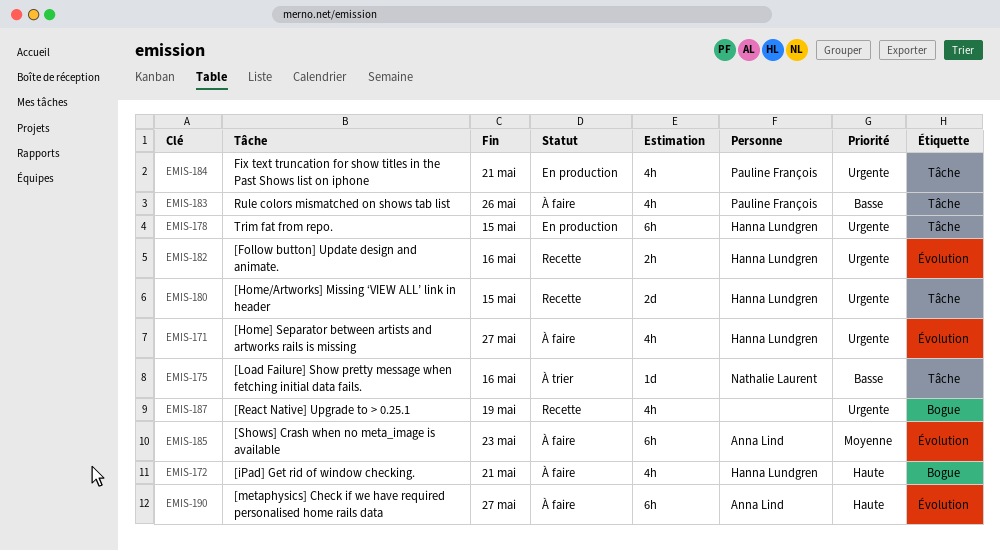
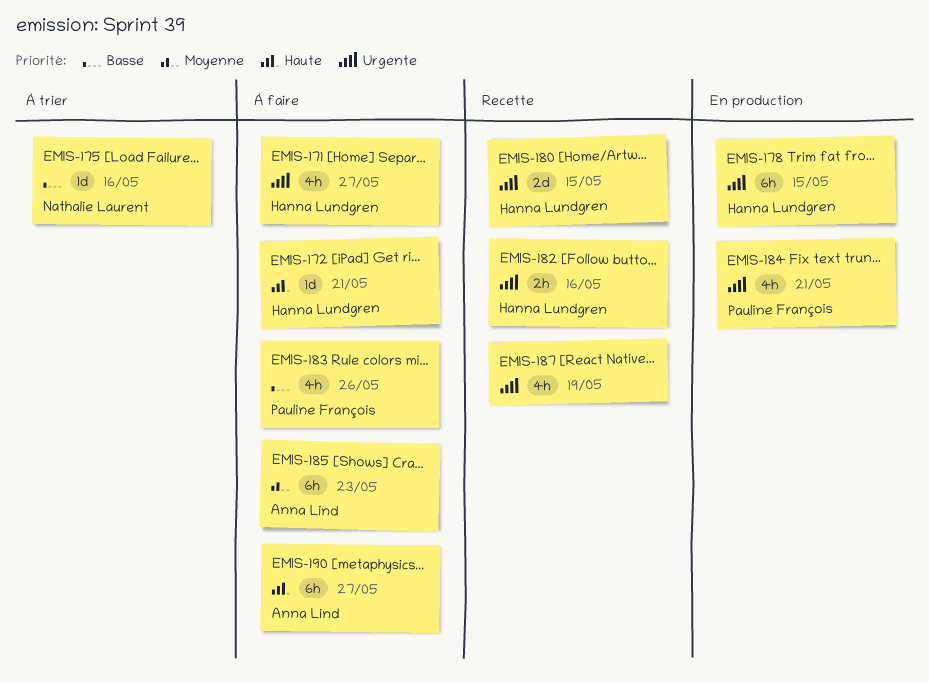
EMIS-172, estimate: 4h -> 1d

